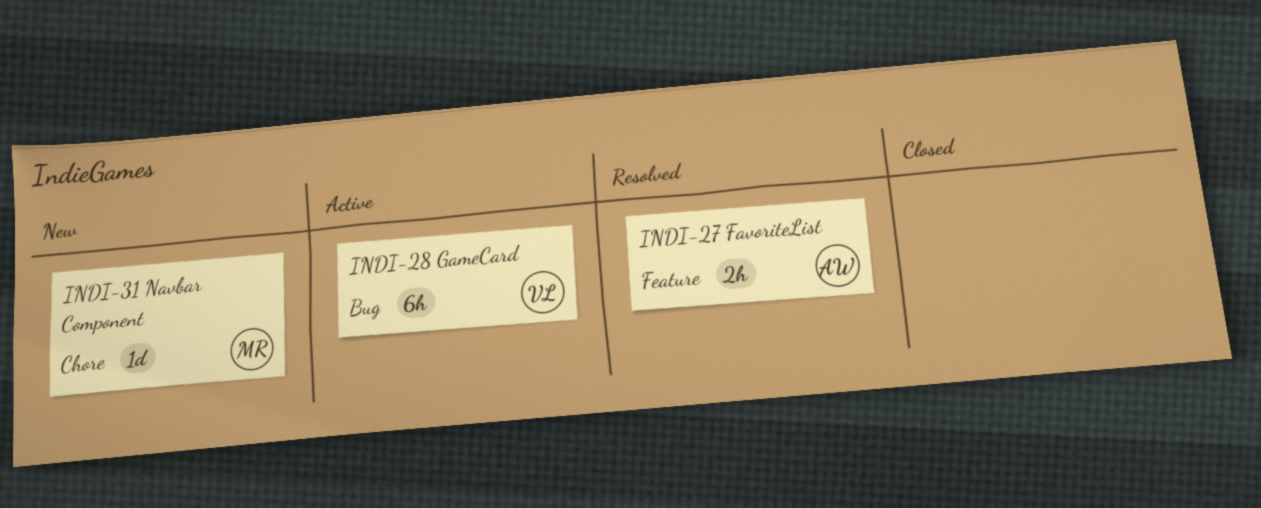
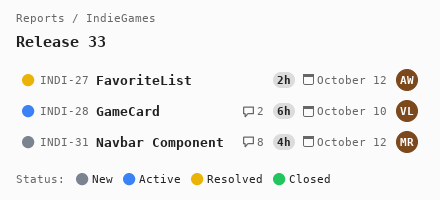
INDI-31, estimate: 1d -> 4h

